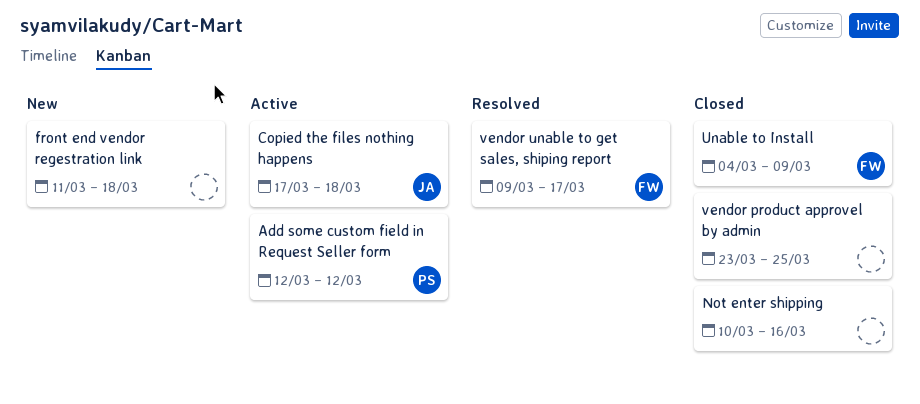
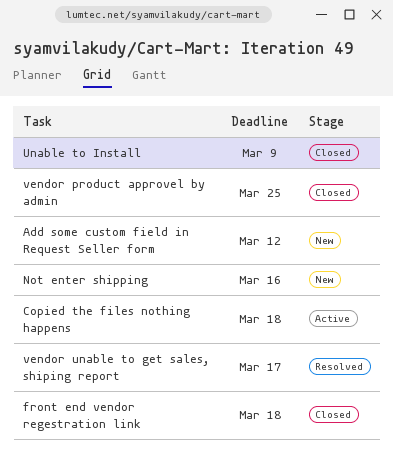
Add some custom field in Request Seller form, status: Active -> New
front end vendor regestration link, status: New -> Closed
Not enter shipping, status: Closed -> New

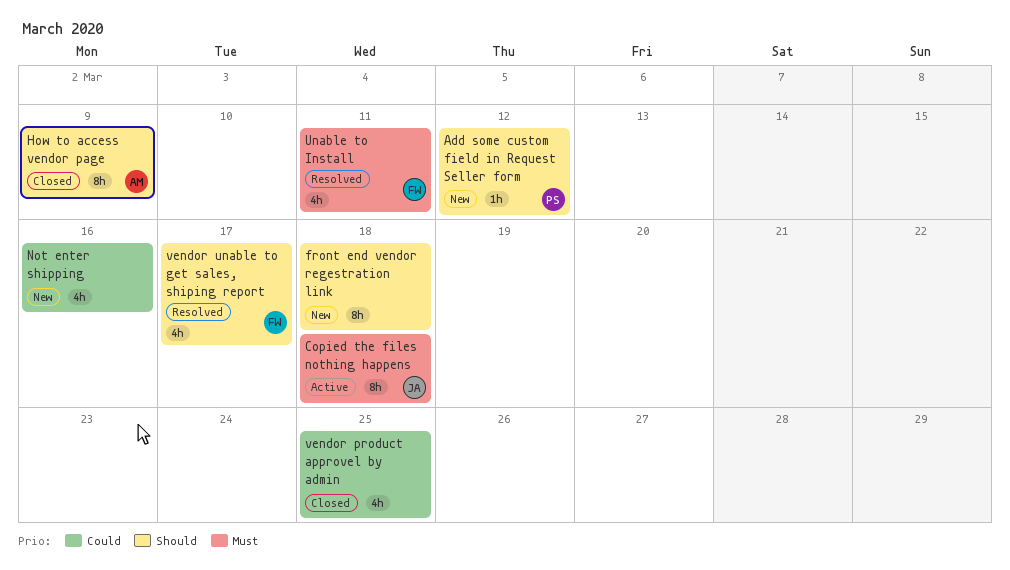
front end vendor regestration link, status: Closed -> New
How to access vendor page: none -> present
Unable to Install, status: Closed -> Resolved
Unable to Install, due: Mar 9 -> Mar 11

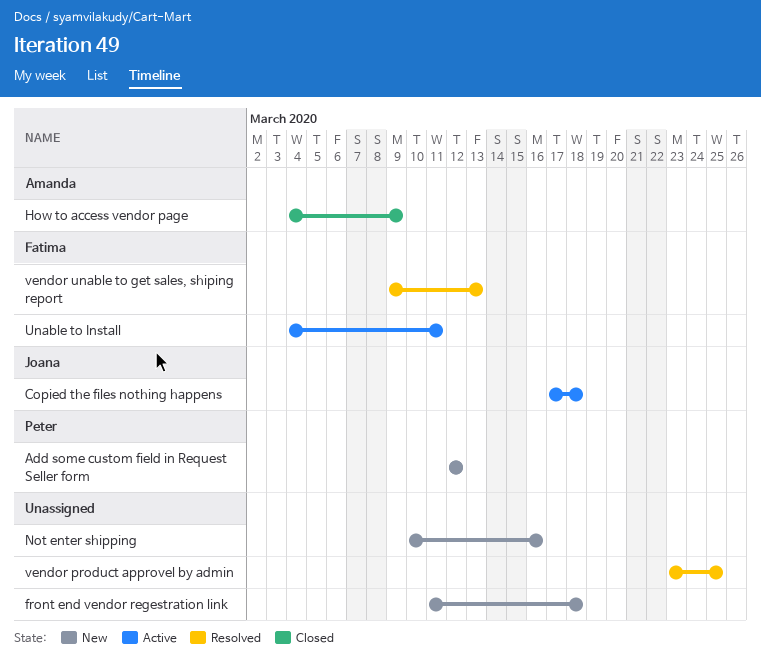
Unable to Install, status: Resolved -> Active
vendor product approvel by admin, status: Closed -> Resolved
vendor unable to get sales, shiping report, due: Mar 17 -> Mar 13

